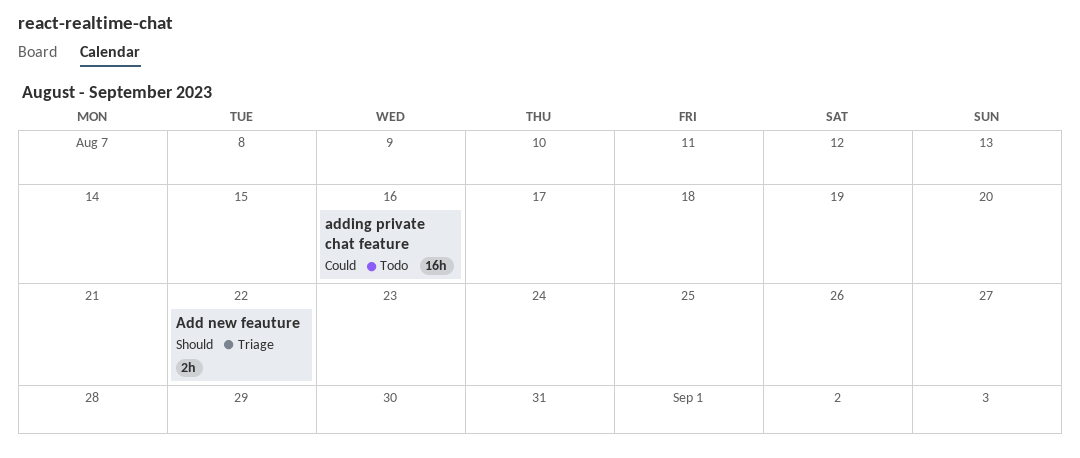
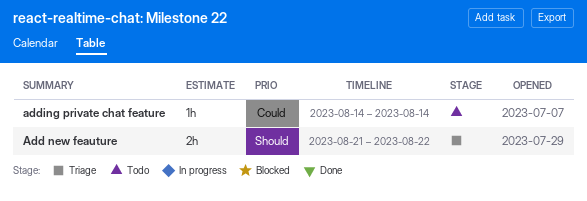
adding private chat feature, estimate: 16h -> 1h
adding private chat feature, due: Aug 16 -> Aug 14

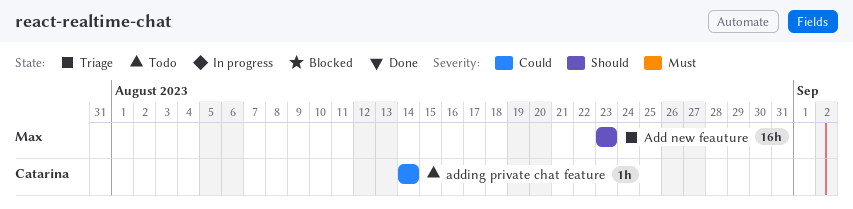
Add new feauture, estimate: 2h -> 16h
Add new feauture, start: Aug 21 -> Aug 23
Add new feauture, due: Aug 22 -> Aug 23

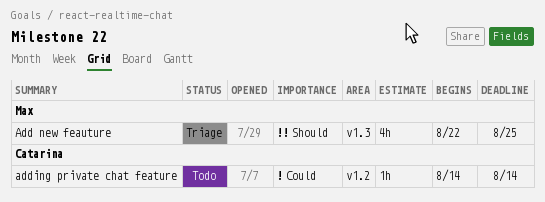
Add new feauture, estimate: 16h -> 4h
Add new feauture, start: Aug 23 -> Aug 22
Add new feauture, due: Aug 23 -> Aug 25

